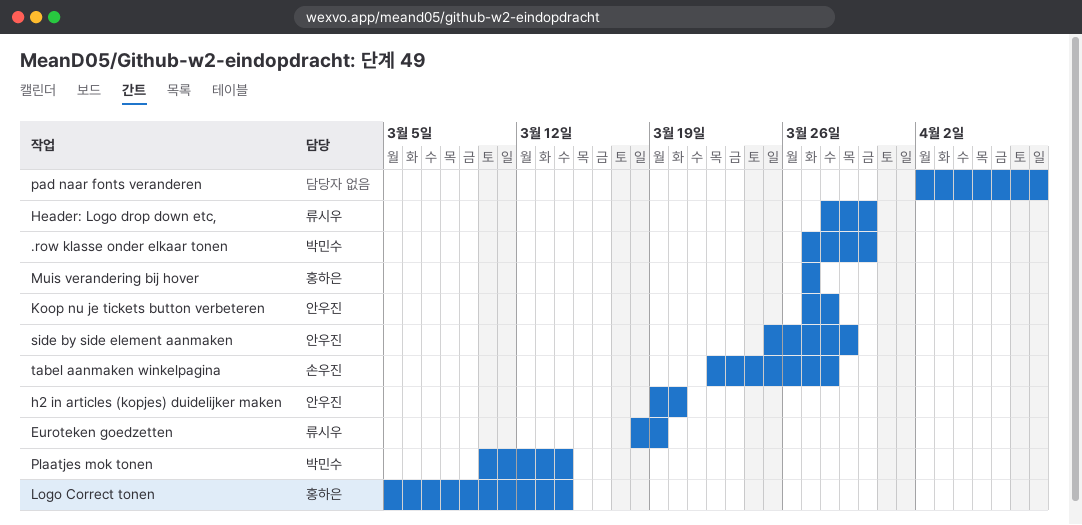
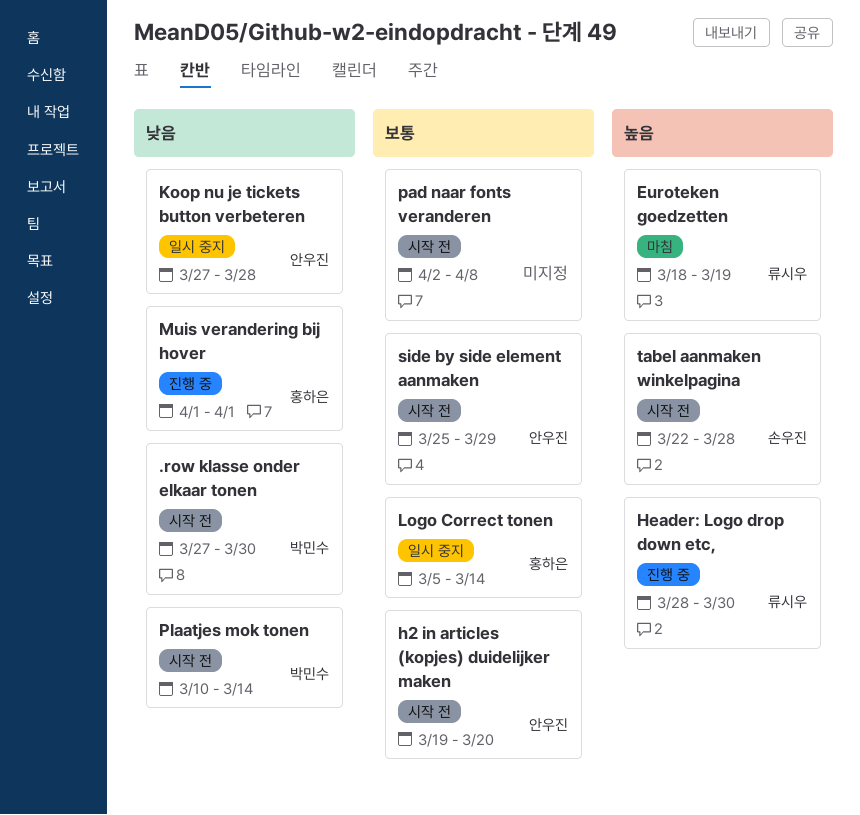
Muis verandering bij hover, start: Mar 27 -> Apr 1
Muis verandering bij hover, due: Mar 27 -> Apr 1

